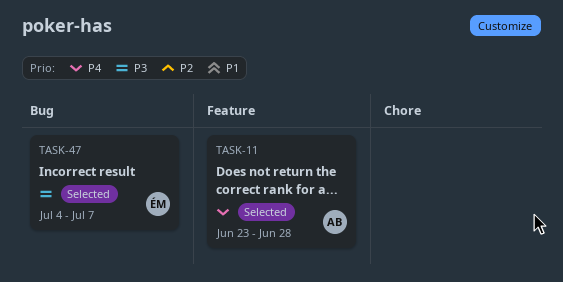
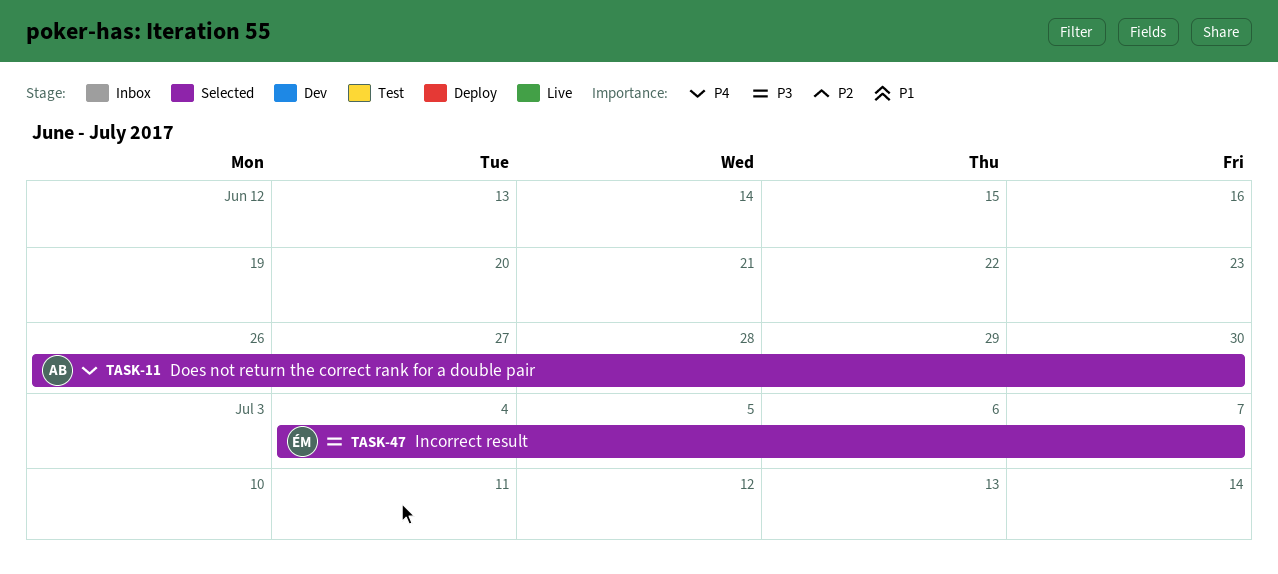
TASK-11, start: Jun 23 -> Jun 26
TASK-11, due: Jun 28 -> Jun 30

